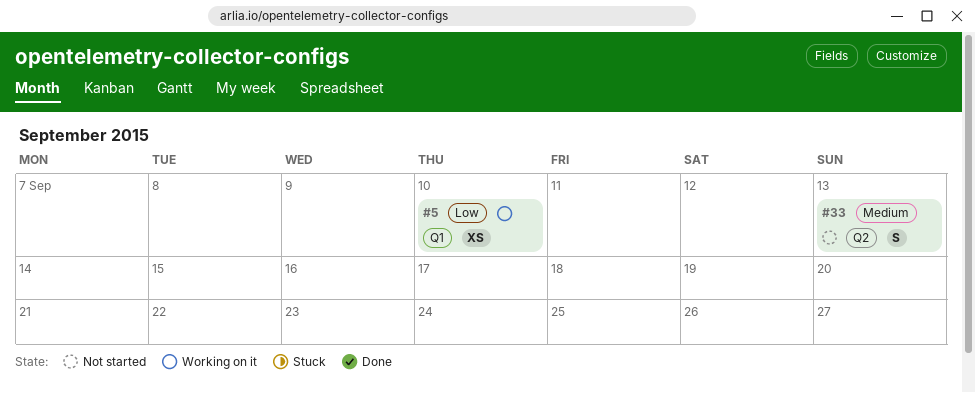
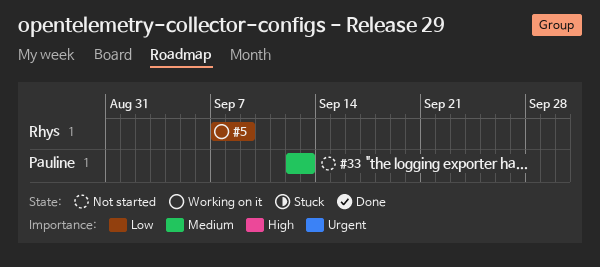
#5, due: Sep 10 -> Sep 9

